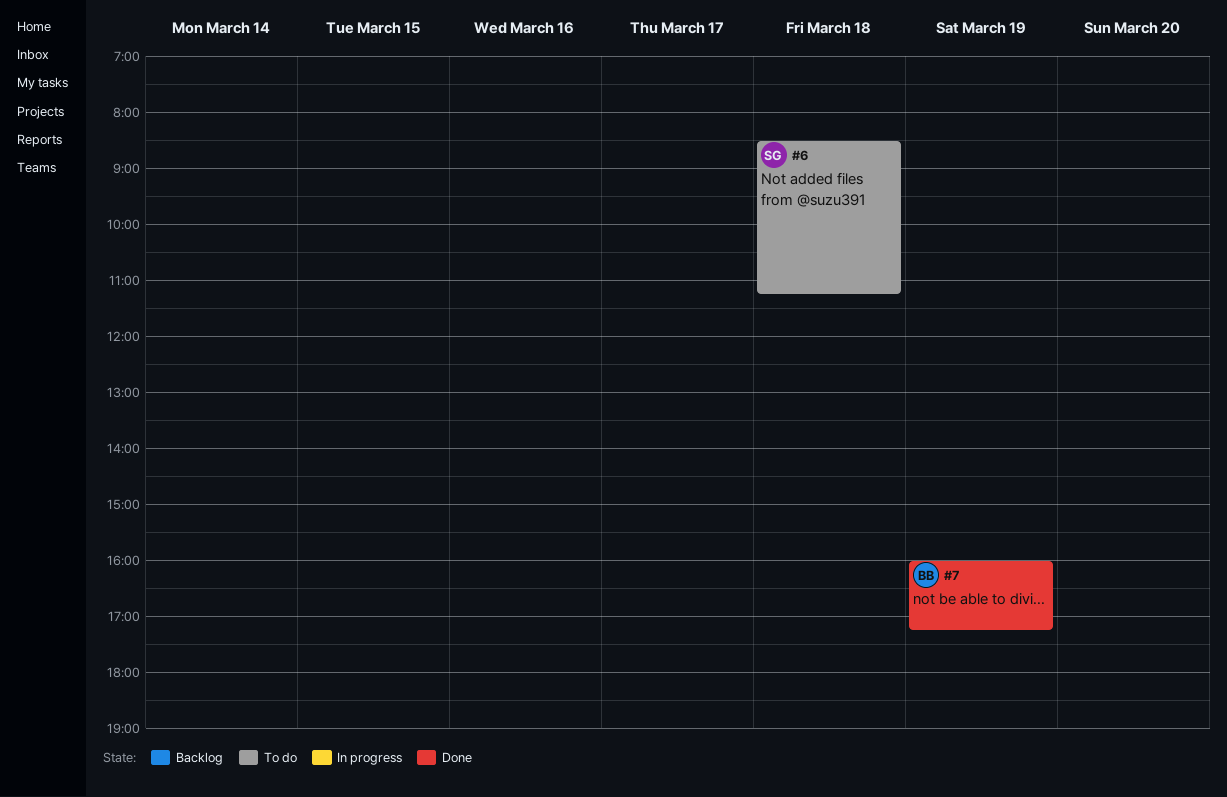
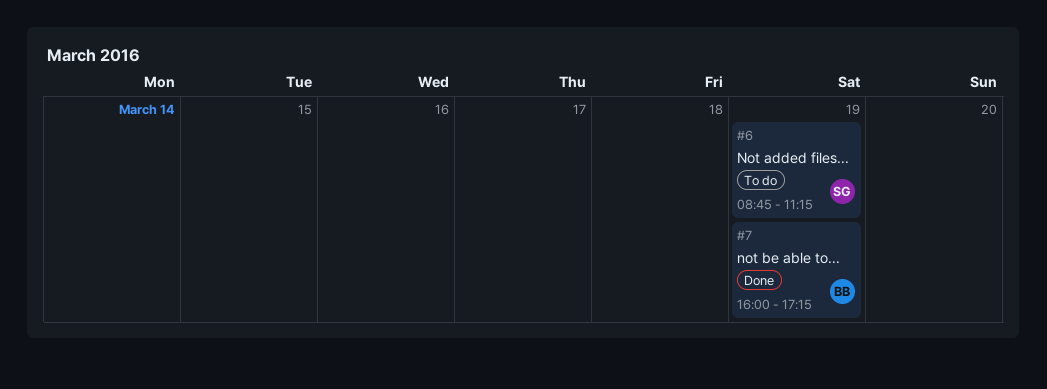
#6, day: Mar 18 -> Mar 19
#6, begins: 08:30 -> 08:45

